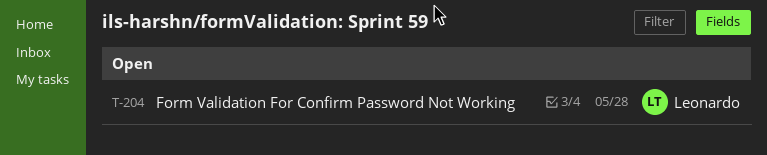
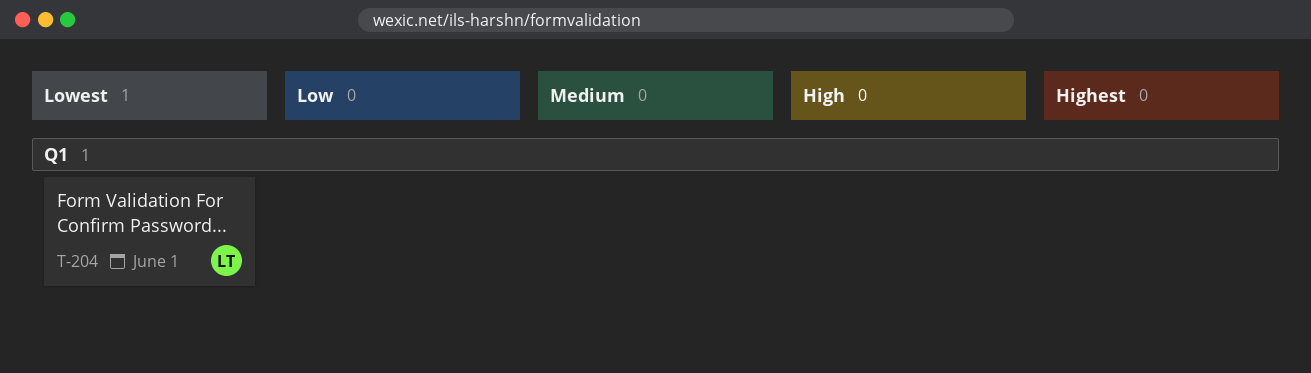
T-204, due: May 28 -> Jun 1

